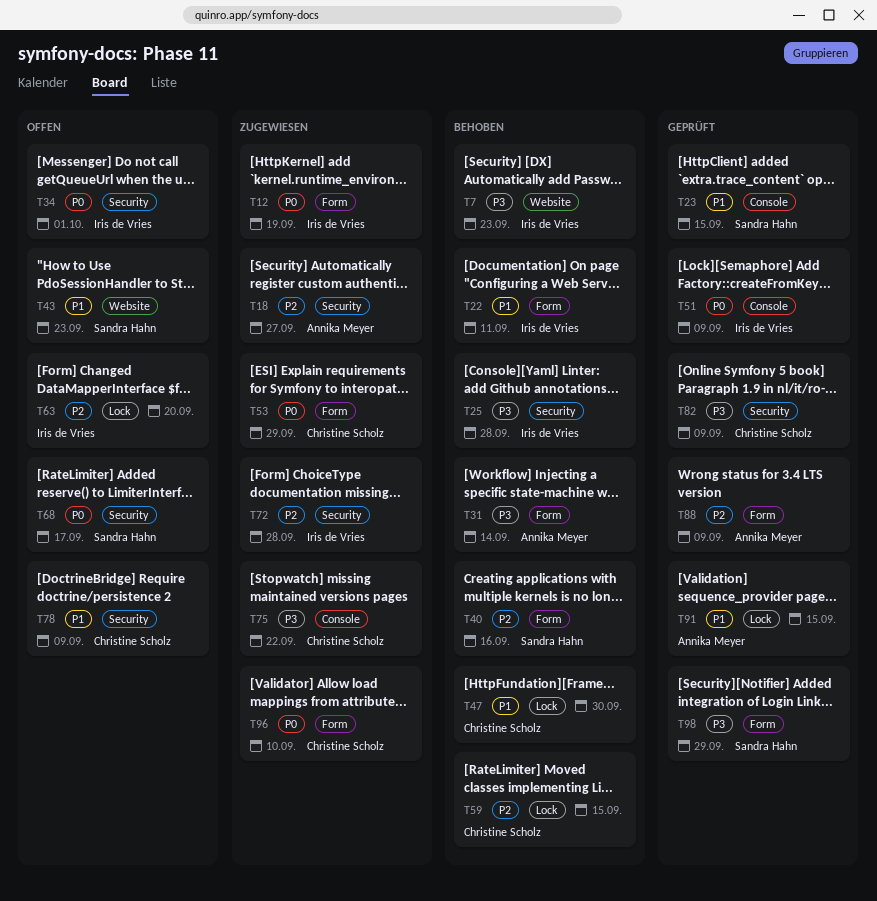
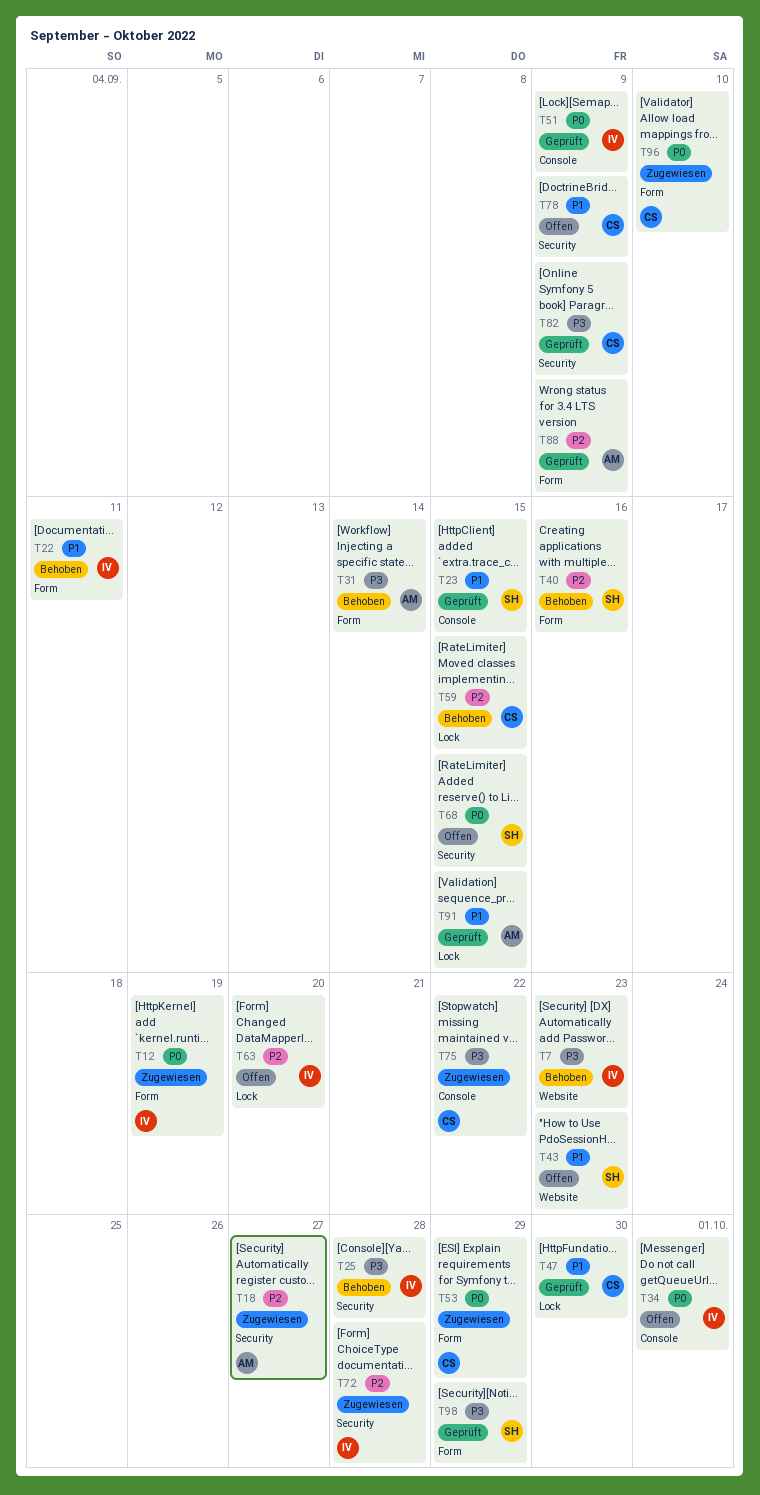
T34, label: Security -> Console
T47, status: Behoben -> Geprüft
T68, due: Sep 17 -> Sep 15

